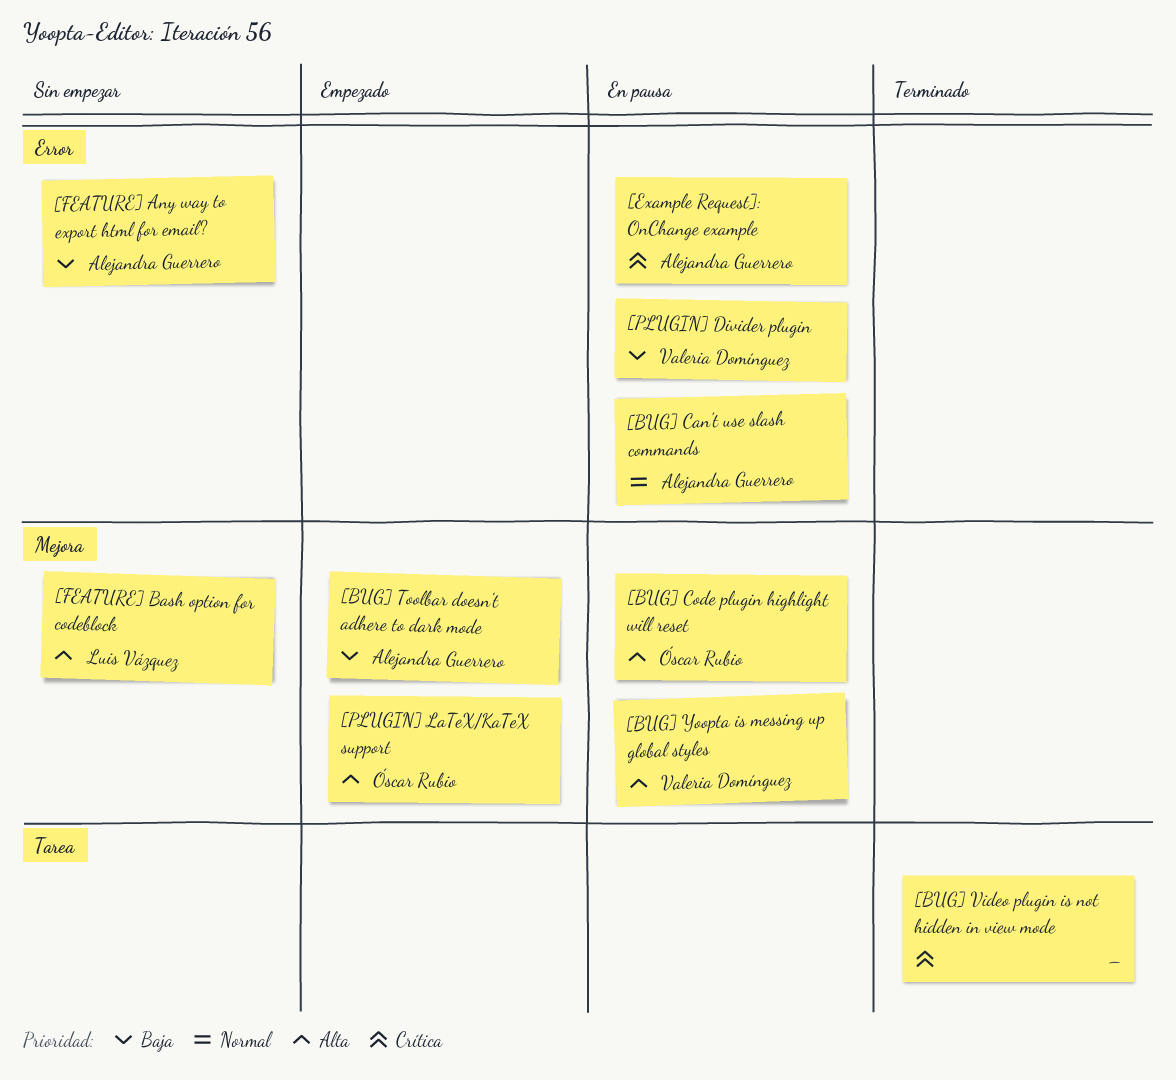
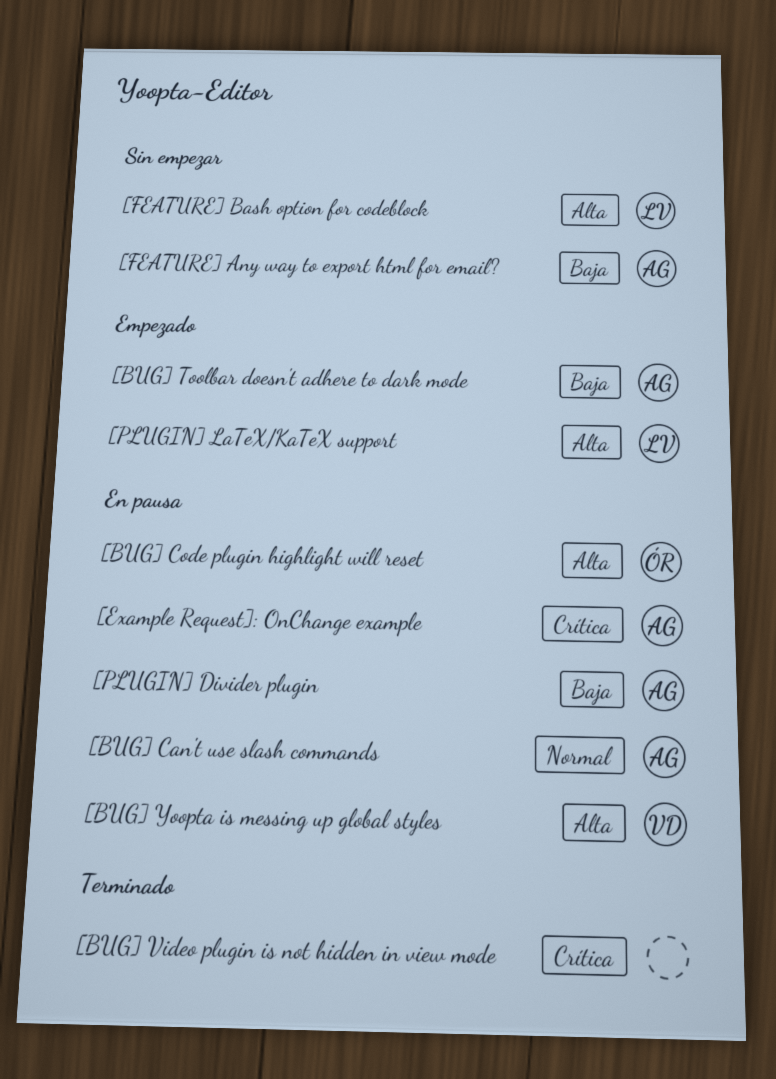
[PLUGIN] Divider plugin, owner: Valeria Domínguez -> Alejandra Guerrero
[PLUGIN] LaTeX/KaTeX support, owner: Óscar Rubio -> Luis Vázquez

